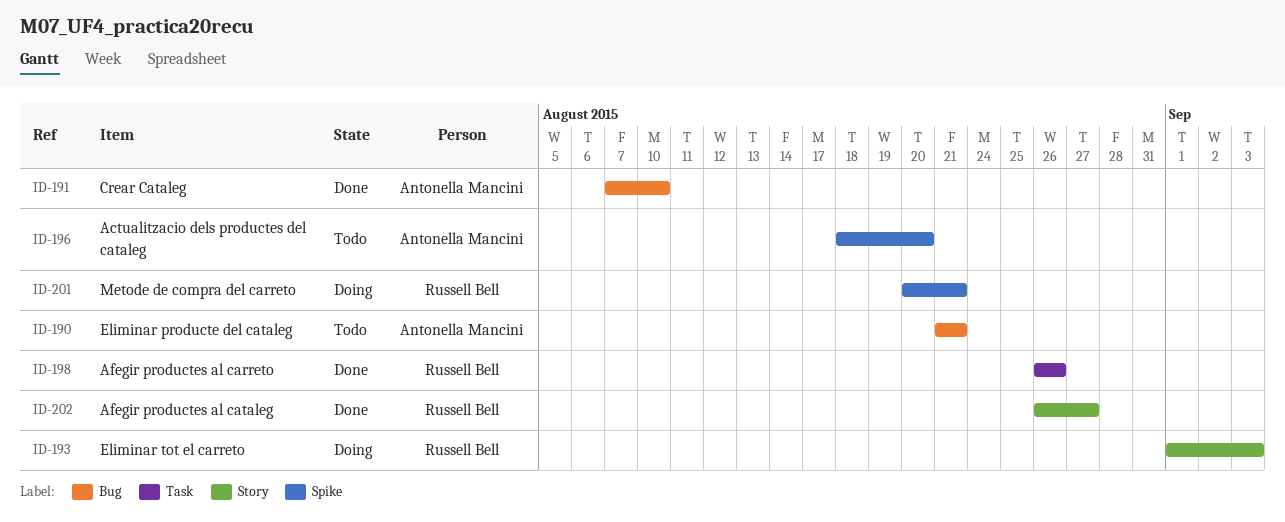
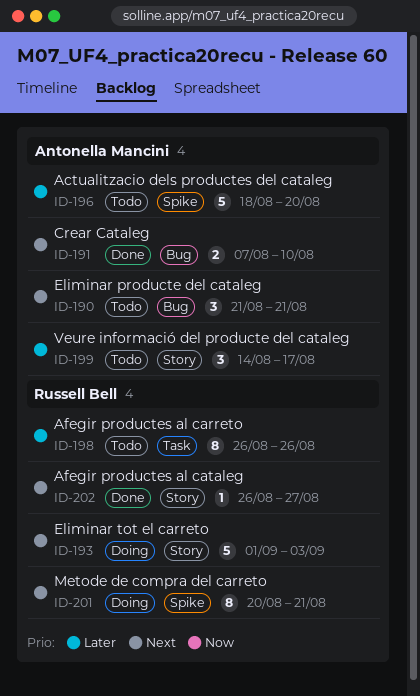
ID-198, status: Done -> Todo
ID-199: none -> present

